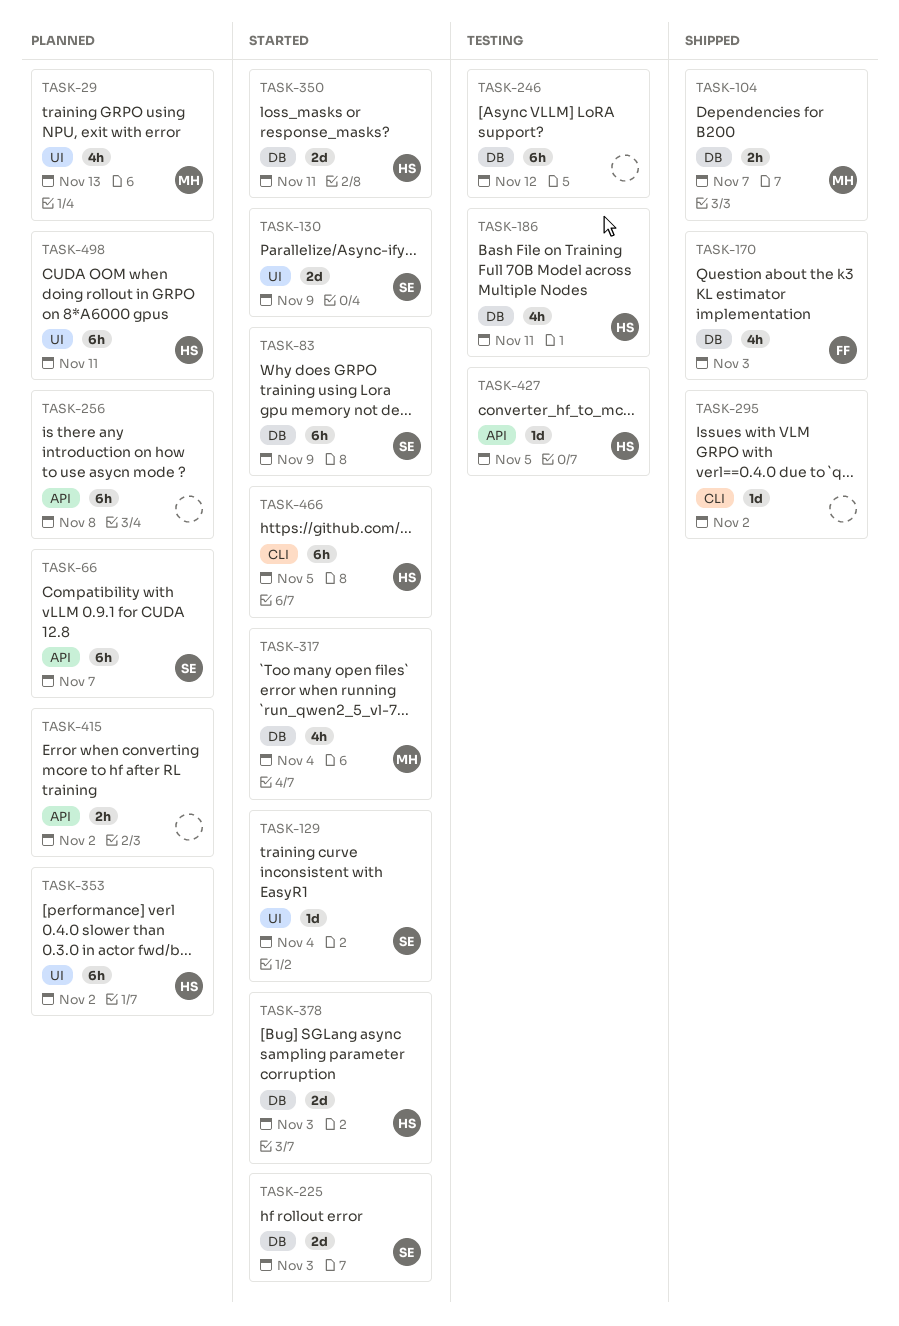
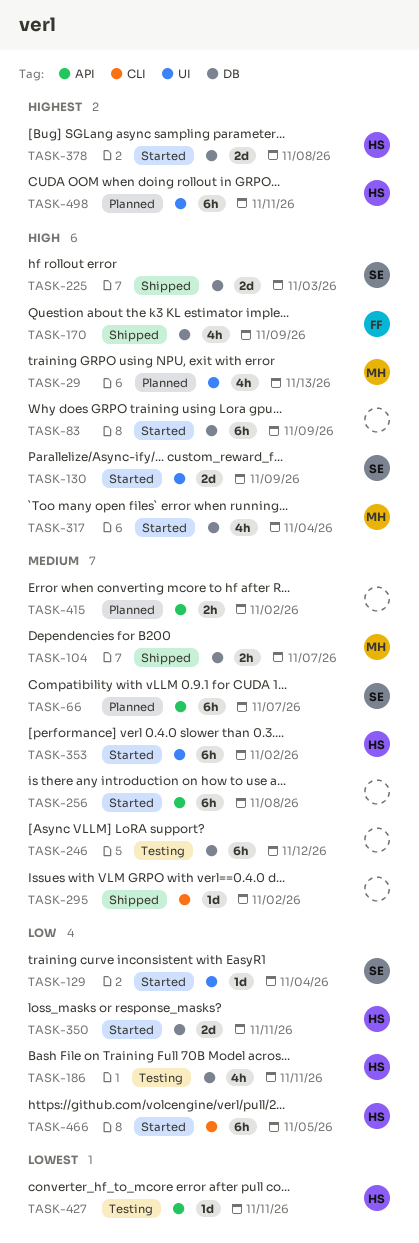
TASK-83, owner: SE -> none
TASK-170, due: Nov 3 -> Nov 9
TASK-225, status: Started -> Shipped
TASK-256, status: Planned -> Started
TASK-353, status: Planned -> Started
TASK-378, due: Nov 3 -> Nov 8
TASK-427, due: Nov 5 -> Nov 11

